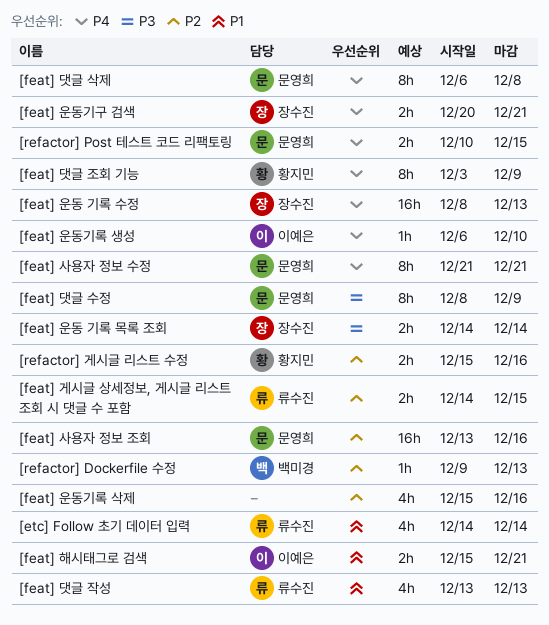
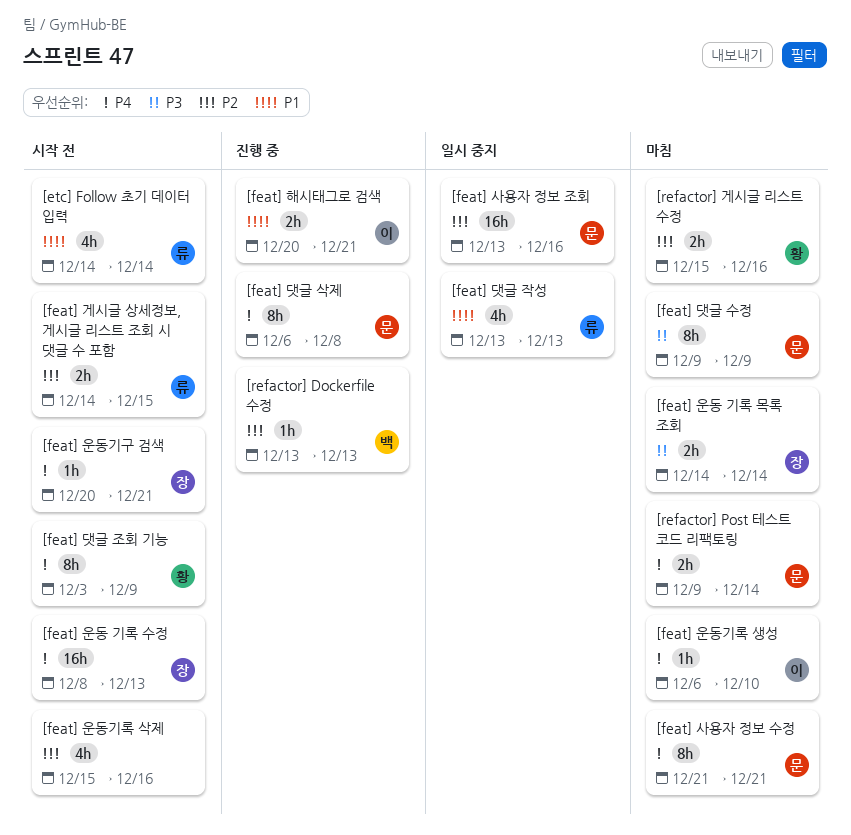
[feat] 댓글 수정, start: Dec 8 -> Dec 9
[feat] 운동기구 검색, estimate: 2h -> 1h
[feat] 해시태그로 검색, start: Dec 15 -> Dec 20
[refactor] Dockerfile 수정, start: Dec 9 -> Dec 13
[refactor] Post 테스트 코드 리팩토링, start: Dec 10 -> Dec 9
[refactor] Post 테스트 코드 리팩토링, due: Dec 15 -> Dec 14

